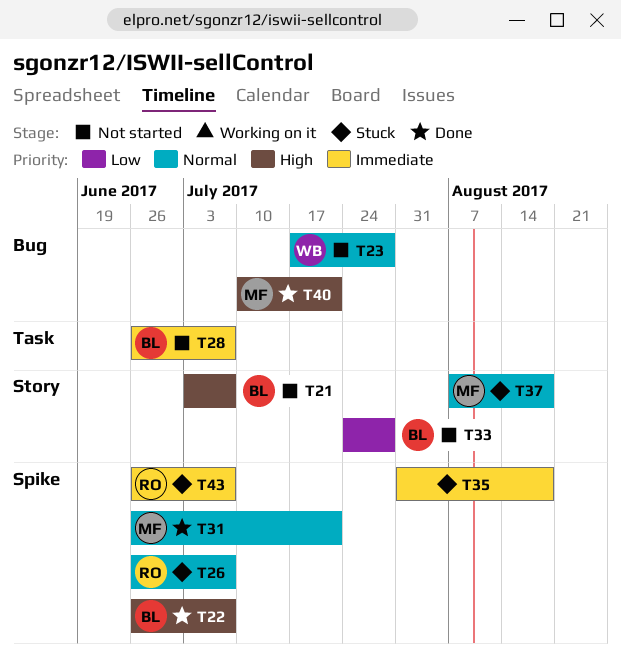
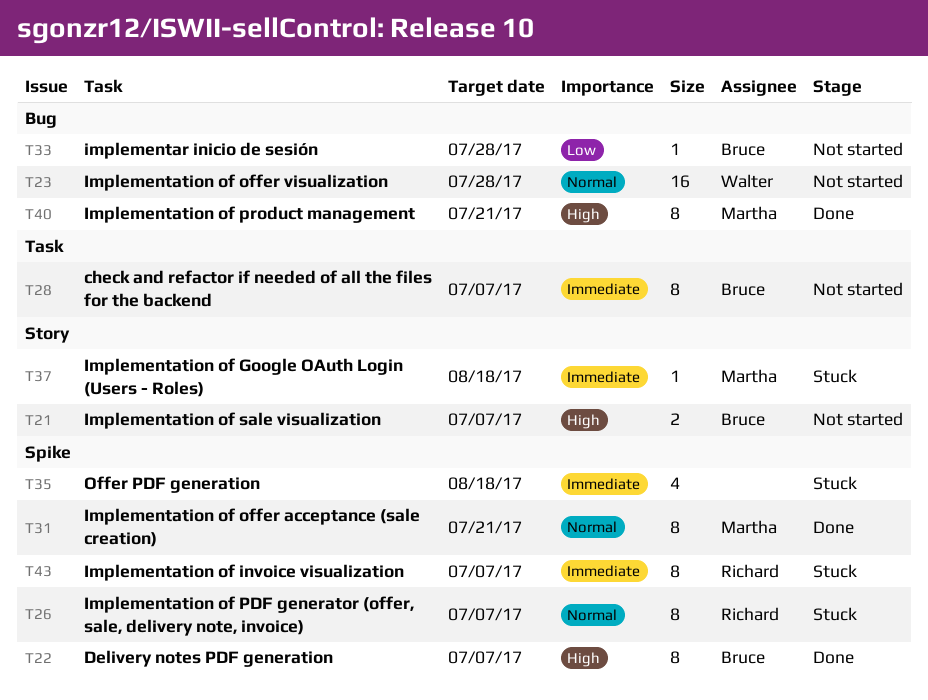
T33, label: Story -> Bug
T37, priority: Normal -> Immediate

